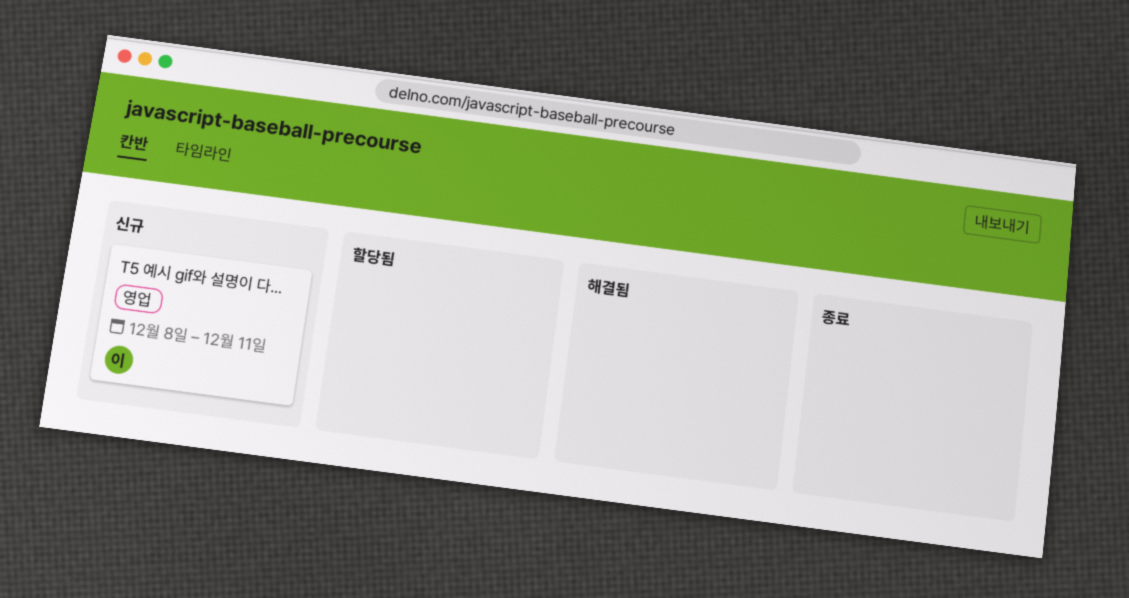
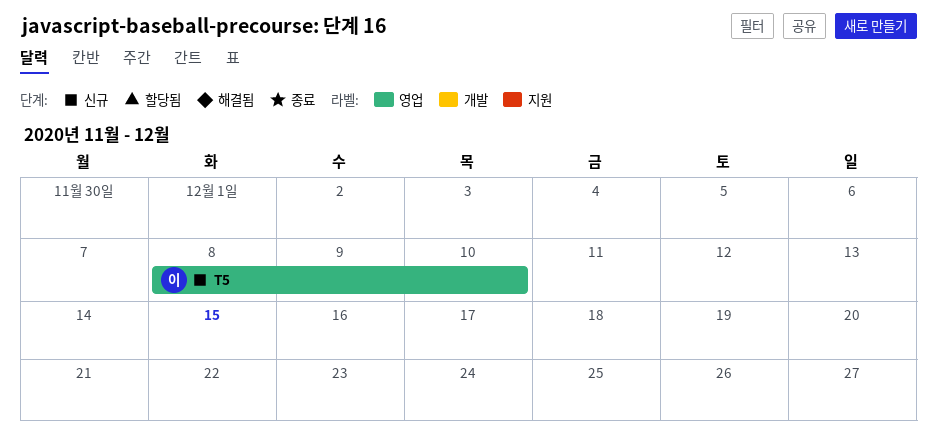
T5, due: Dec 11 -> Dec 10

